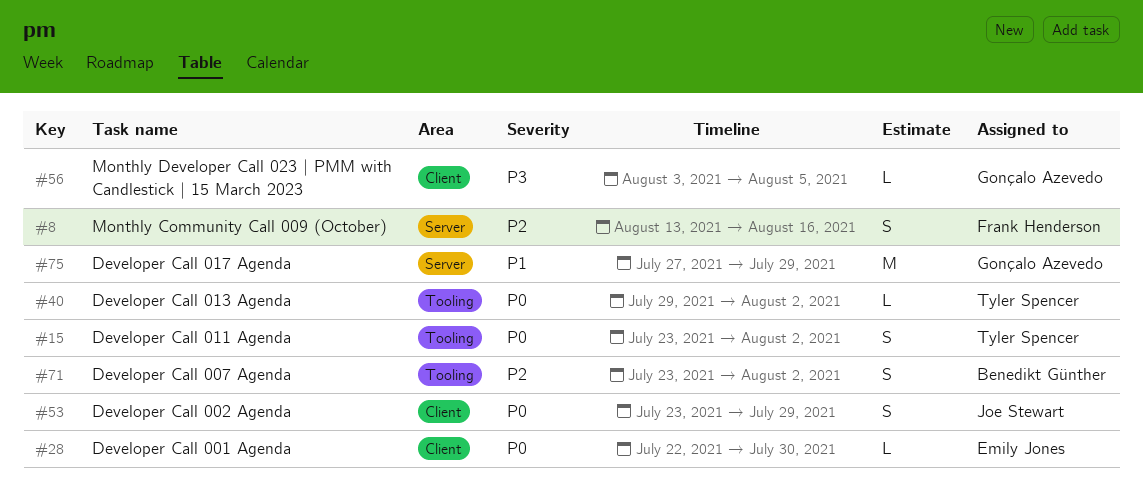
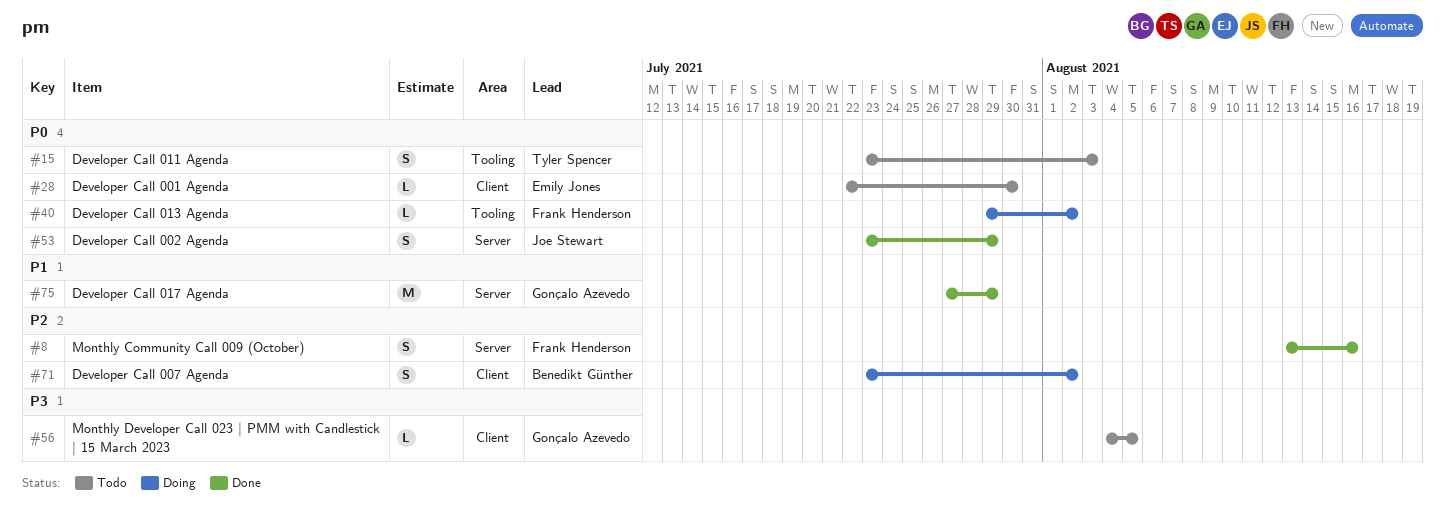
#15, due: Aug 2 -> Aug 3
#40, owner: Tyler Spencer -> Frank Henderson
#53, label: Client -> Server
#56, start: Aug 3 -> Aug 4
#71, label: Tooling -> Client

